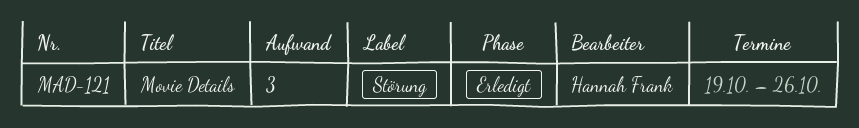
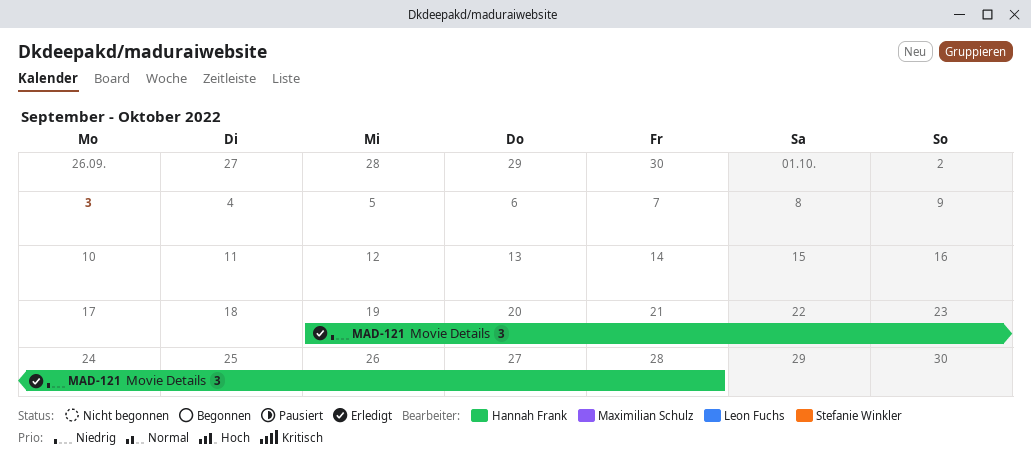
MAD-121, due: Oct 26 -> Oct 28

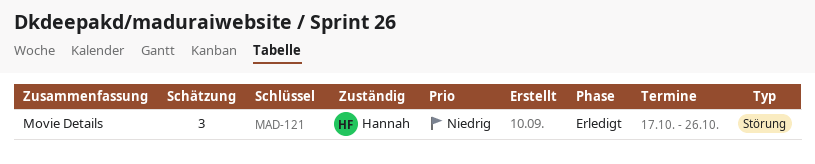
MAD-121, start: Oct 19 -> Oct 17
MAD-121, due: Oct 28 -> Oct 26

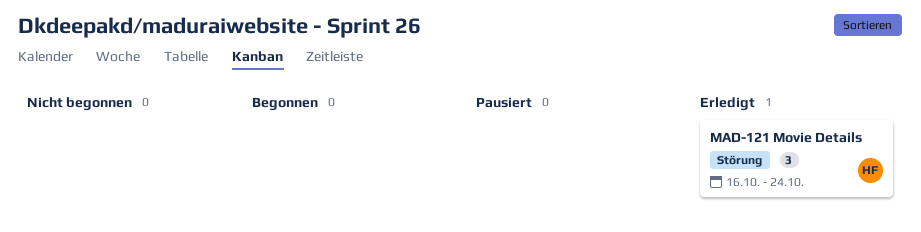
MAD-121, start: Oct 17 -> Oct 16
MAD-121, due: Oct 26 -> Oct 24

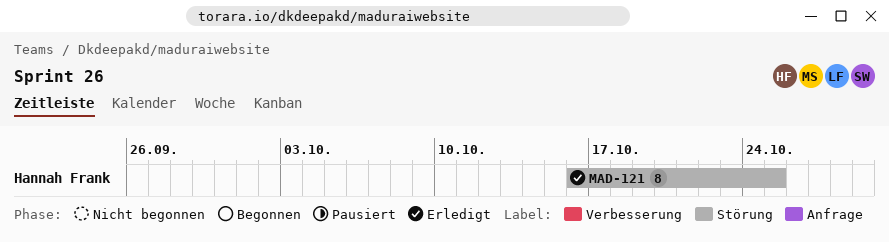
MAD-121, estimate: 3 -> 8
MAD-121, due: Oct 24 -> Oct 25

